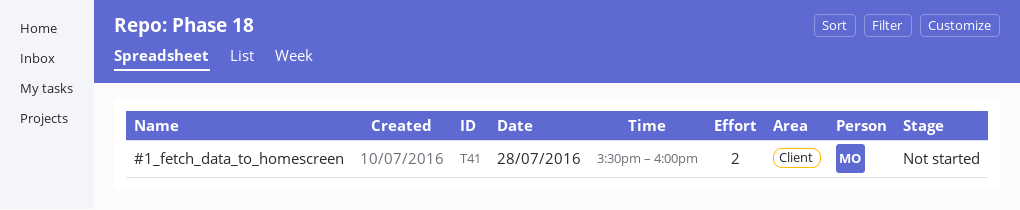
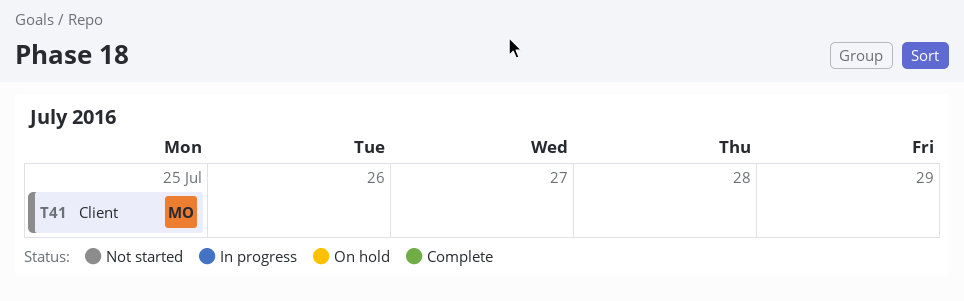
T41, day: Jul 28 -> Jul 25

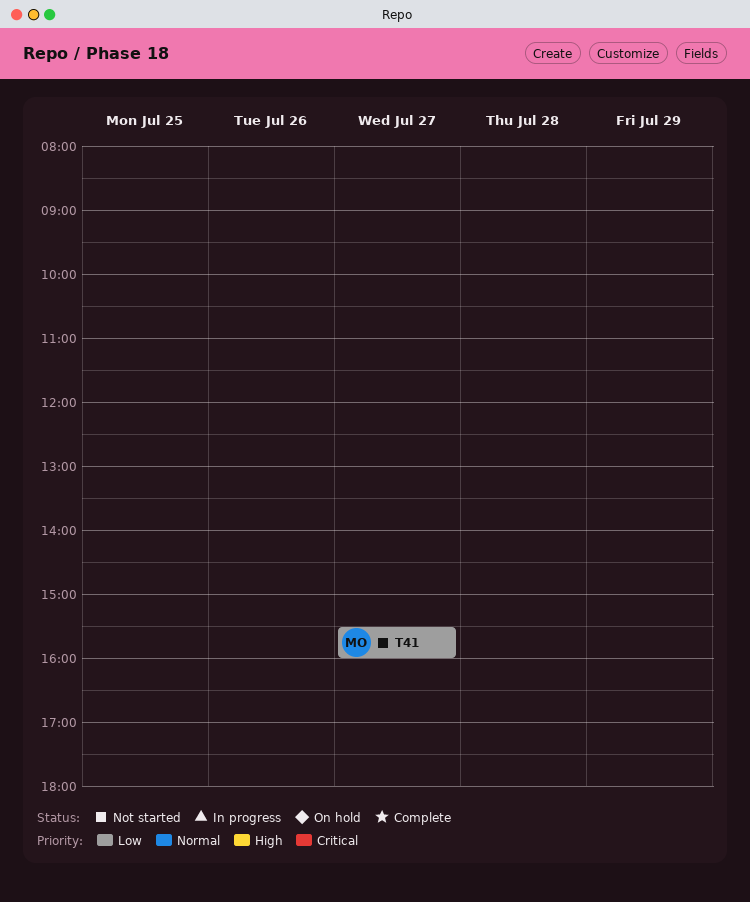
T41, day: Jul 25 -> Jul 27

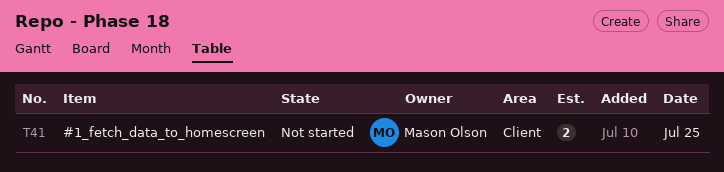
T41, day: Jul 27 -> Jul 25

